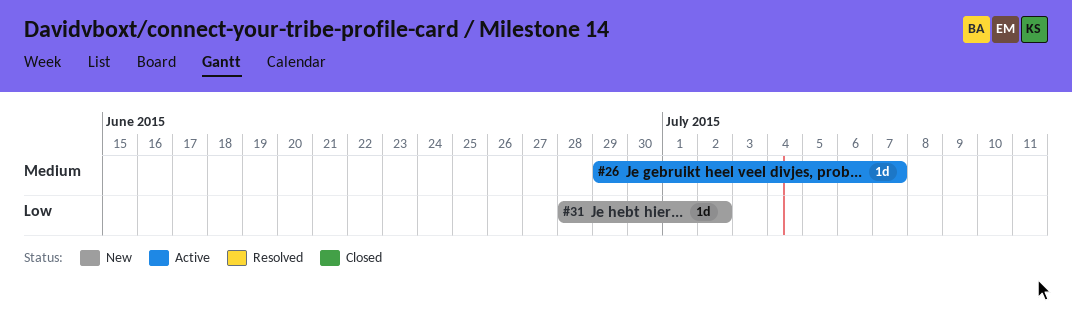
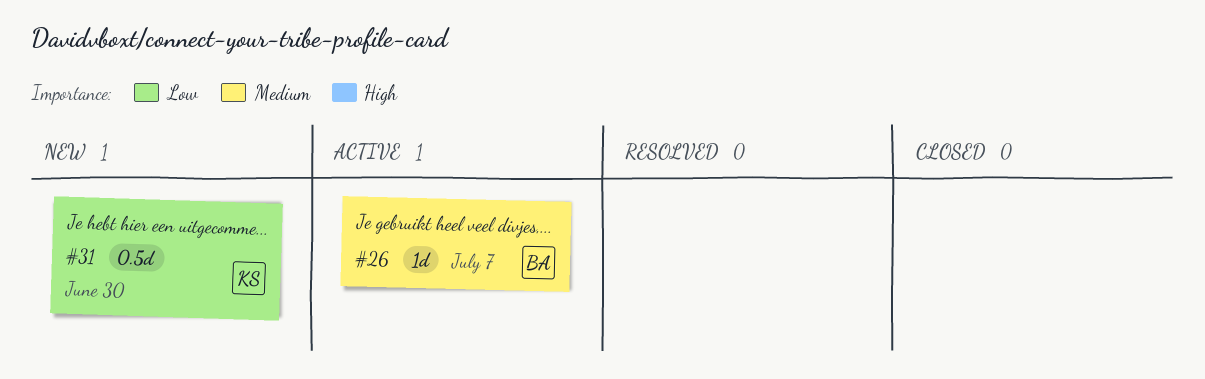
#31, estimate: 1d -> 0.5d
#31, due: Jul 2 -> Jun 30

